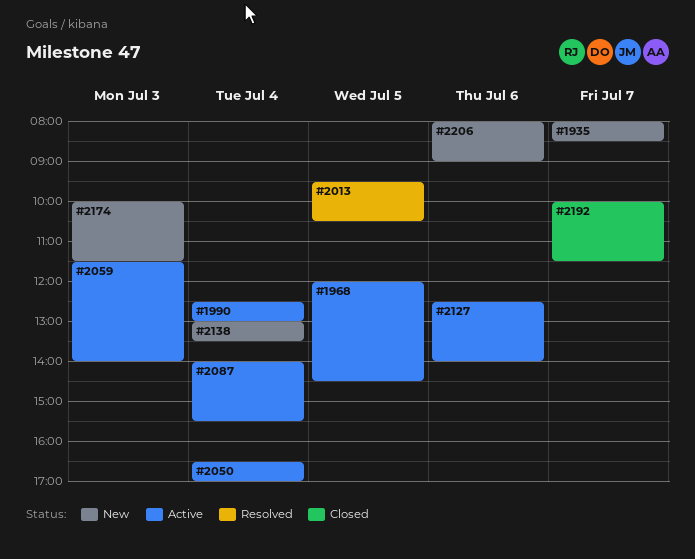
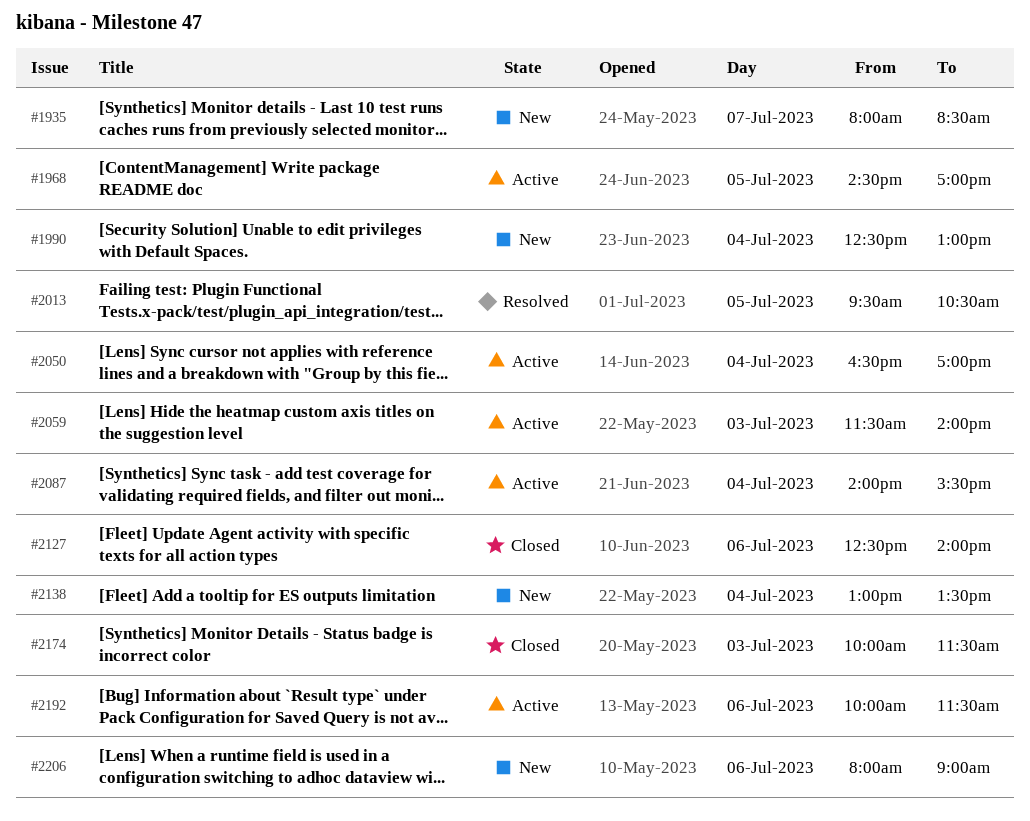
#1968, begins: 12:00 -> 14:30
#1968, ends: 14:30 -> 17:00
#1990, status: Active -> New
#2127, status: Active -> Closed
#2174, status: New -> Closed
#2192, status: Closed -> Active
#2192, day: Jul 7 -> Jul 6

